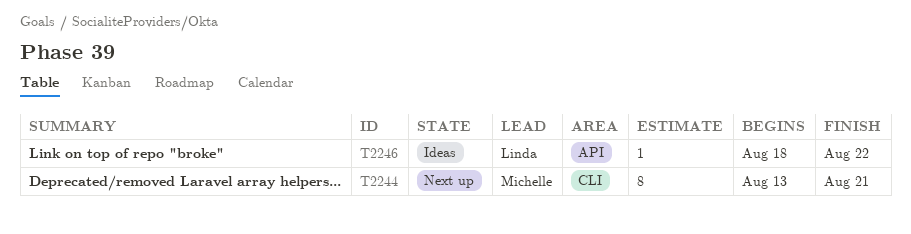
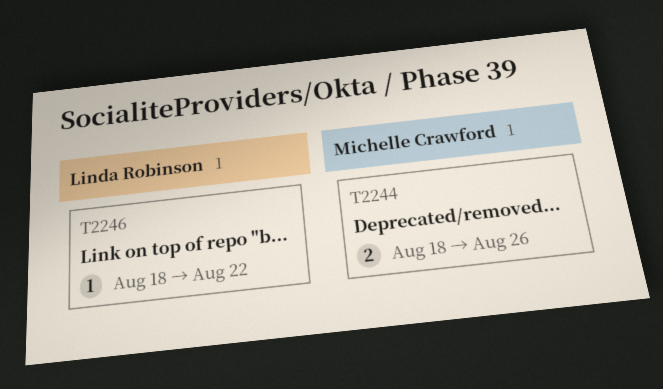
T2244, estimate: 8 -> 2
T2244, start: Aug 13 -> Aug 18
T2244, due: Aug 21 -> Aug 26

